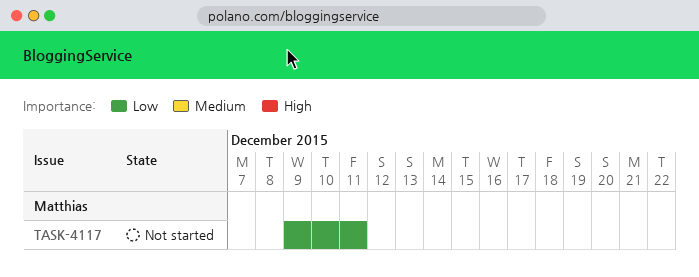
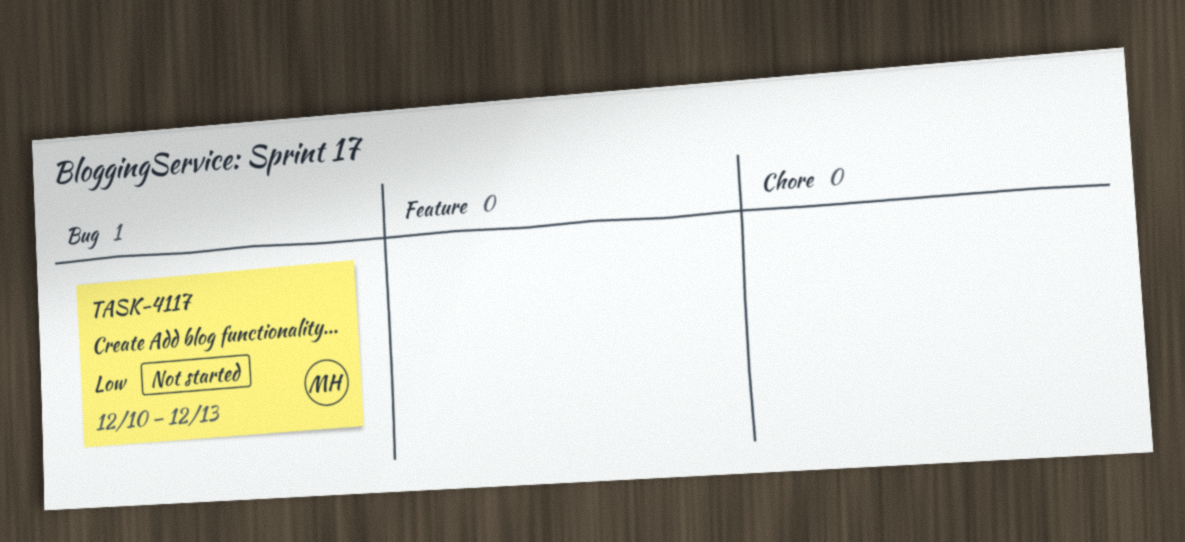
TASK-4117, start: Dec 9 -> Dec 10
TASK-4117, due: Dec 11 -> Dec 13

